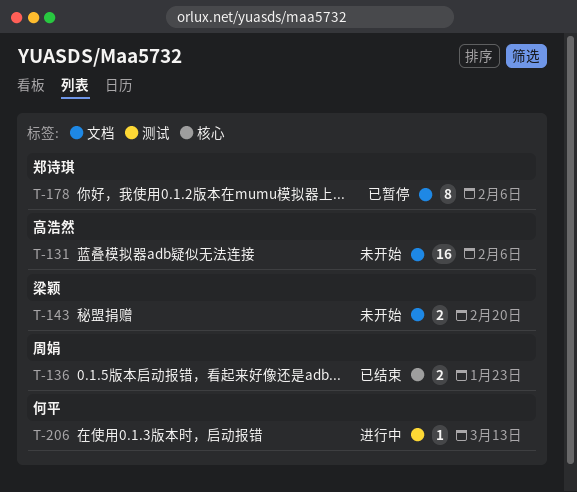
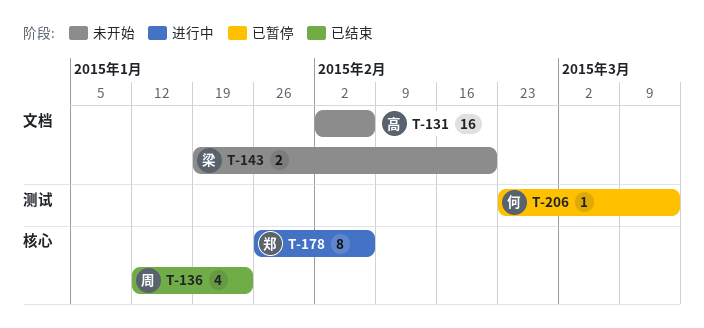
T-136, estimate: 2 -> 4
T-178, status: 已暂停 -> 进行中
T-178, label: 文档 -> 核心
T-206, status: 进行中 -> 已暂停

